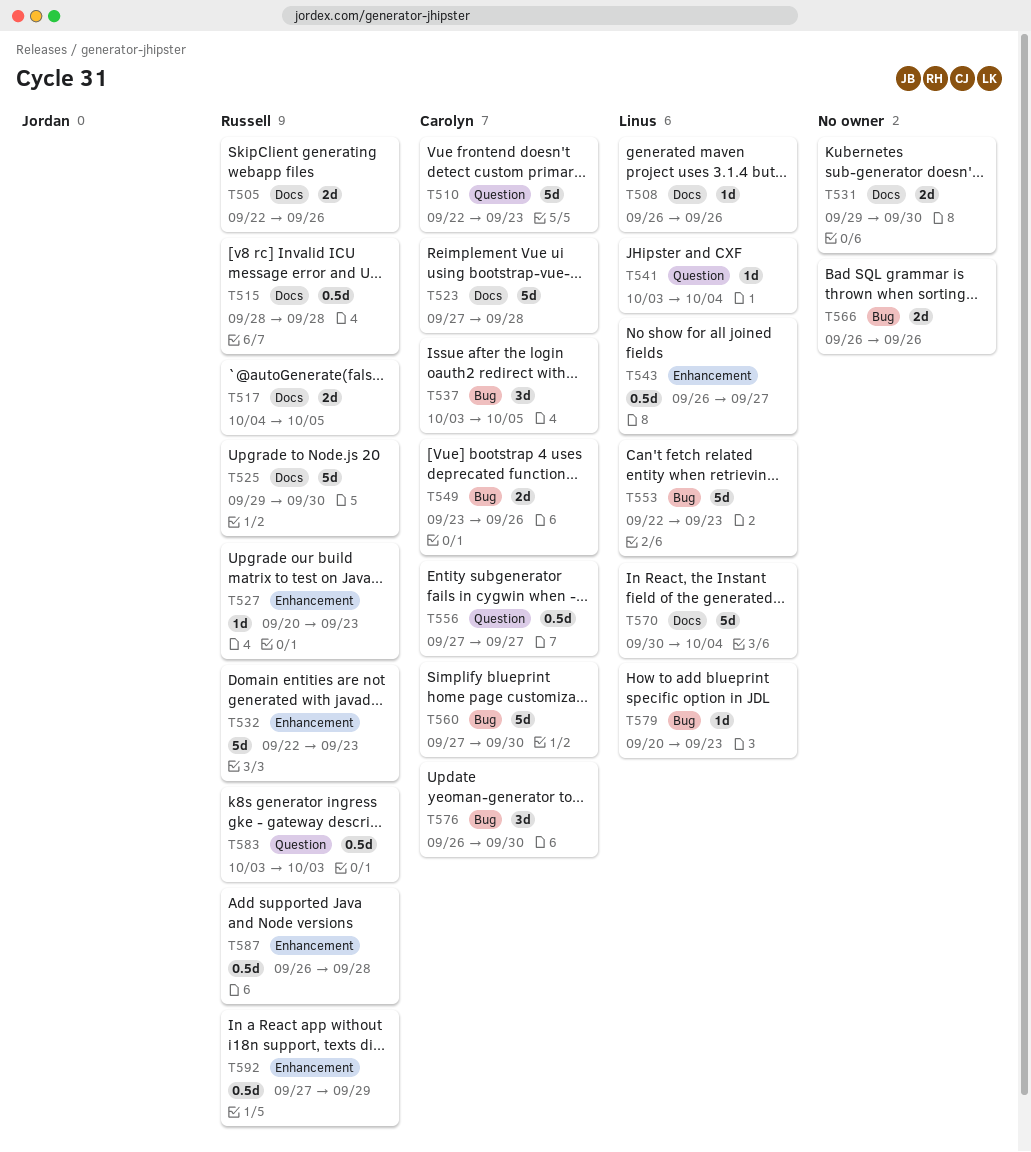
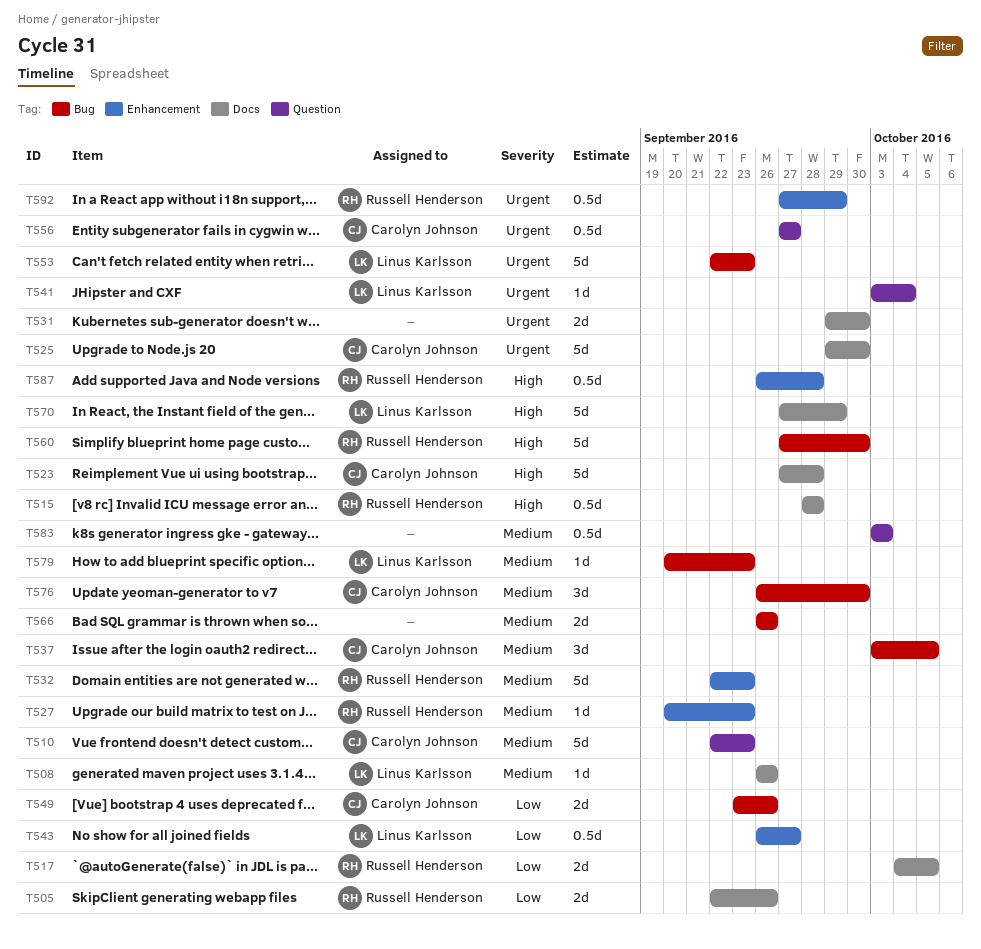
T525, owner: Russell Henderson -> Carolyn Johnson
T560, owner: Carolyn Johnson -> Russell Henderson
T570, start: Sep 30 -> Sep 27
T570, due: Oct 4 -> Sep 29
T583, owner: Russell Henderson -> none

